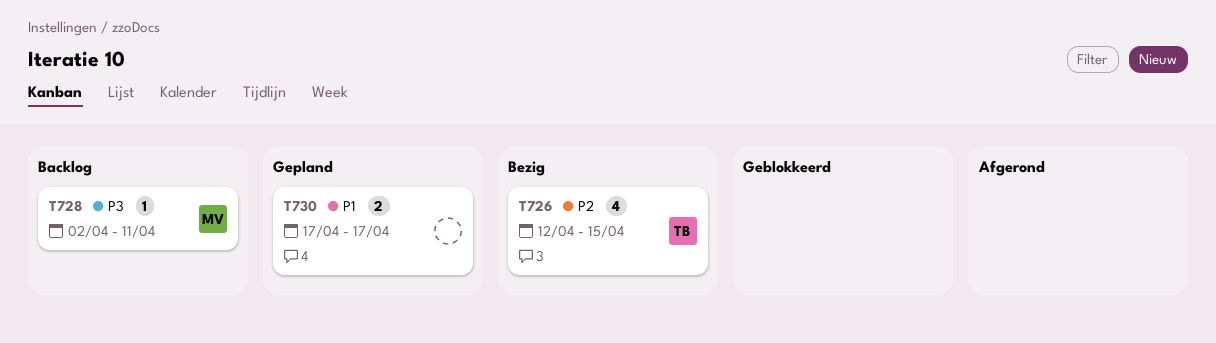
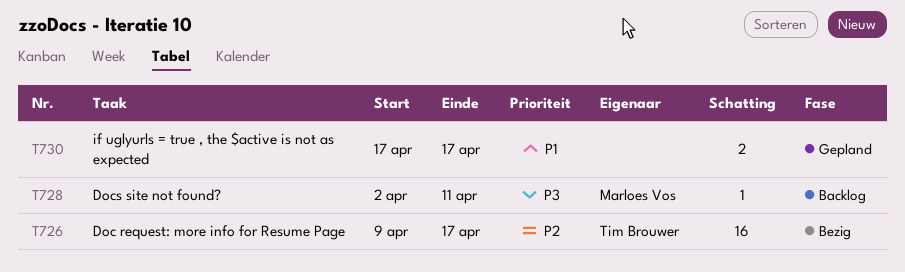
T726, estimate: 4 -> 16
T726, start: Apr 12 -> Apr 9
T726, due: Apr 15 -> Apr 17

